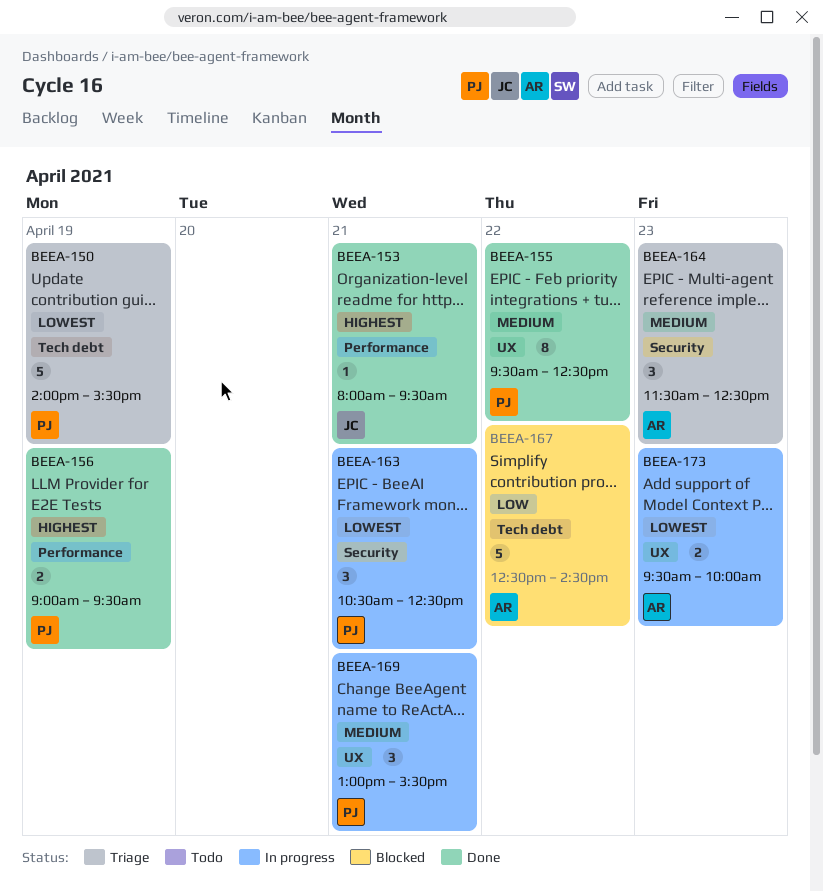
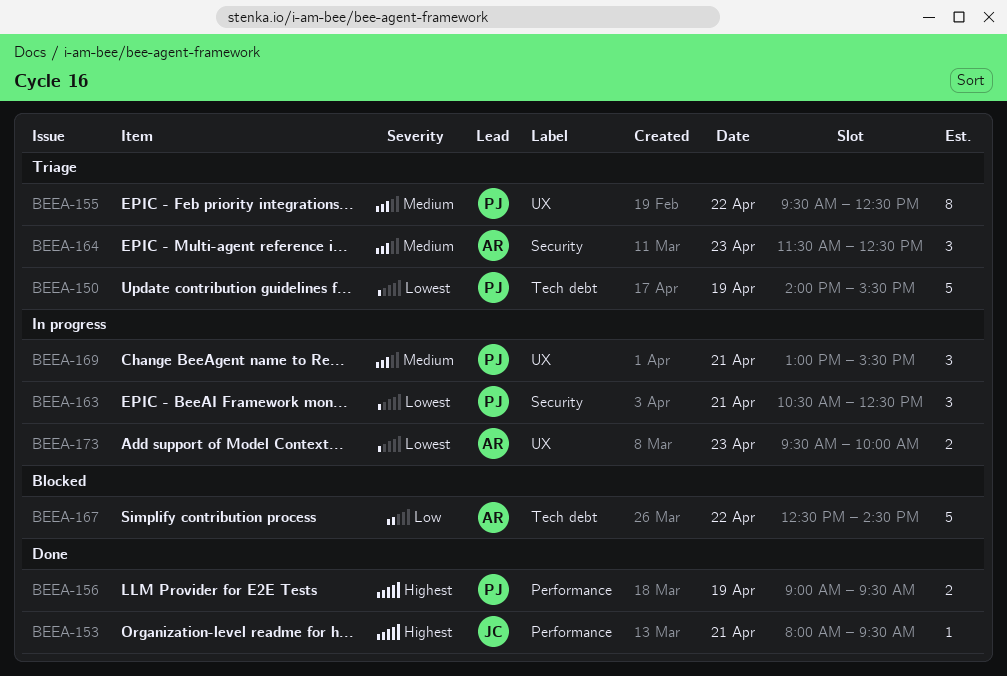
BEEA-155, status: Done -> Triage

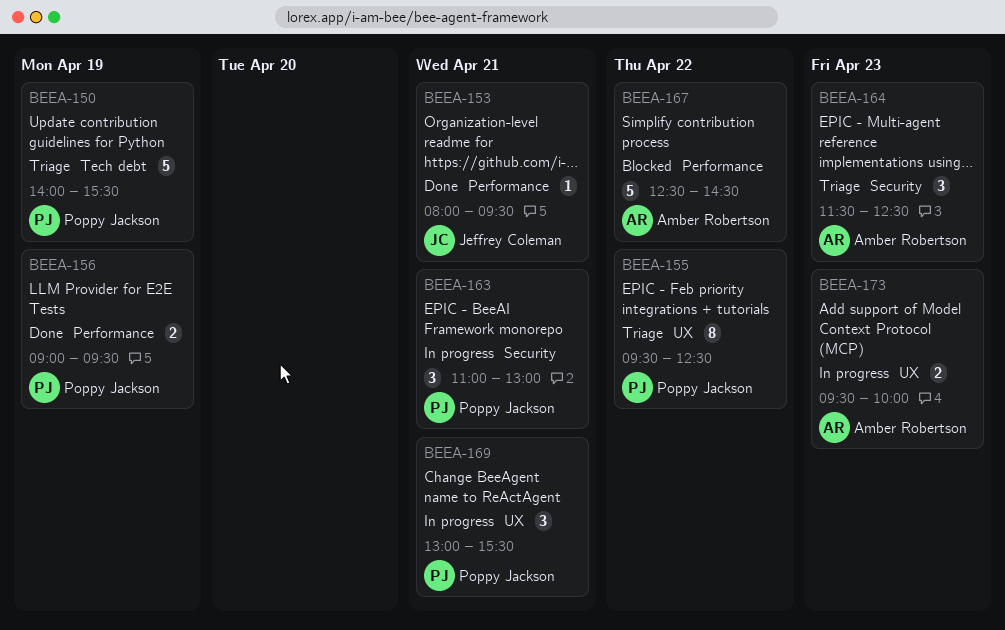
BEEA-163, begins: 10:30 -> 11:00
BEEA-163, ends: 12:30 -> 13:00
BEEA-167, label: Tech debt -> Performance

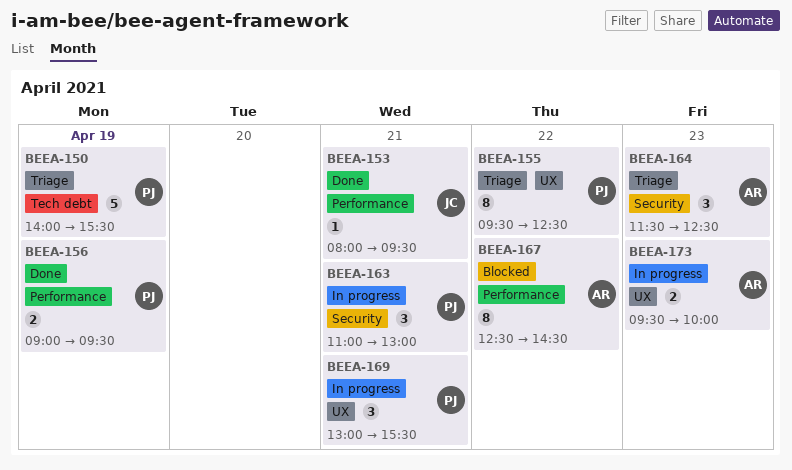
BEEA-167, estimate: 5 -> 8

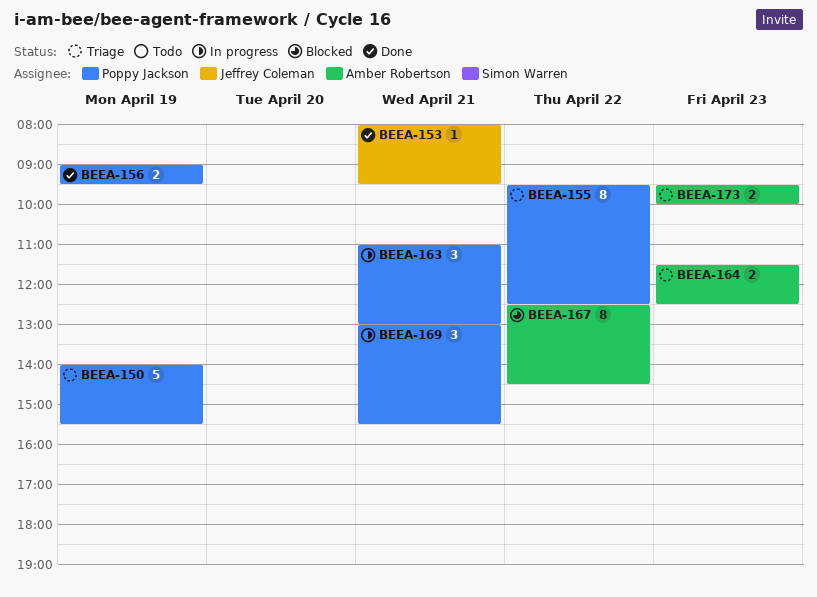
BEEA-164, estimate: 3 -> 2
BEEA-173, status: In progress -> Triage

